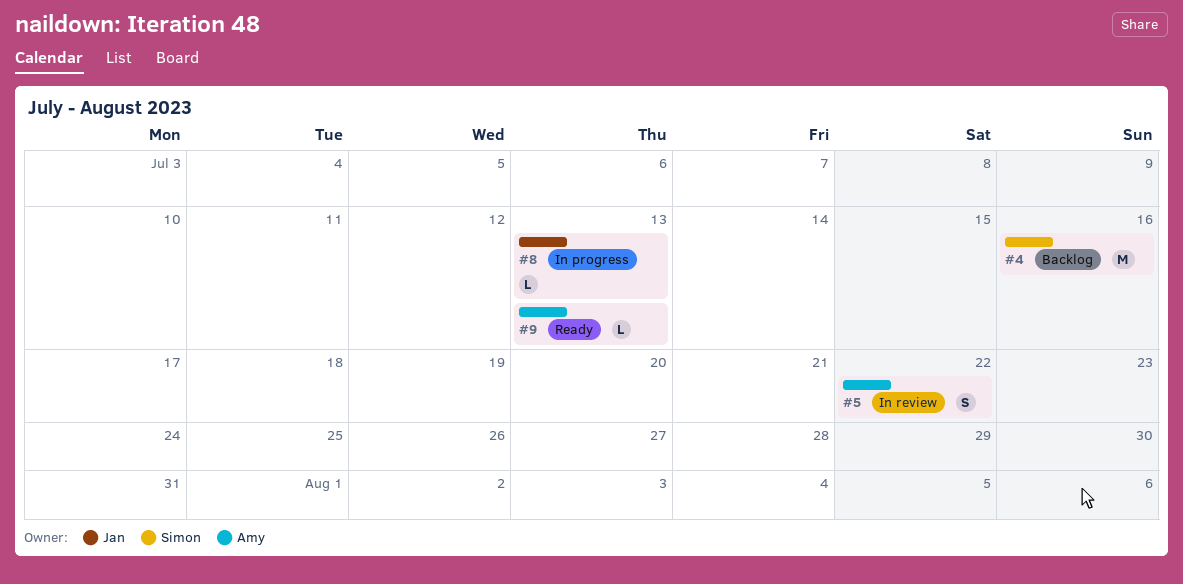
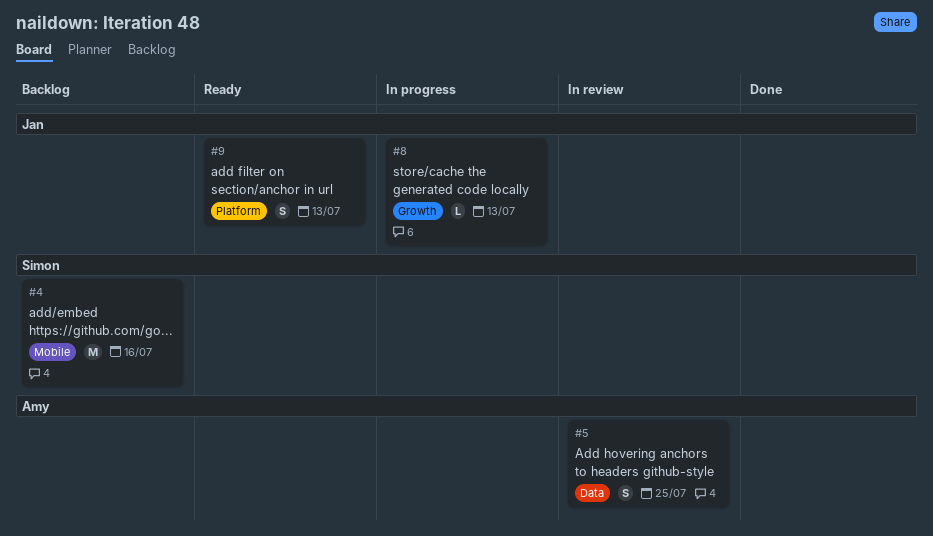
#5, due: Jul 22 -> Jul 25
#9, owner: Amy -> Jan
#9, estimate: L -> S

